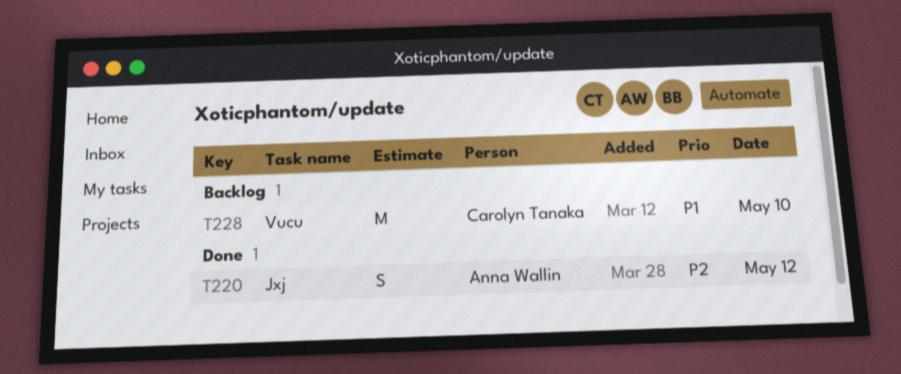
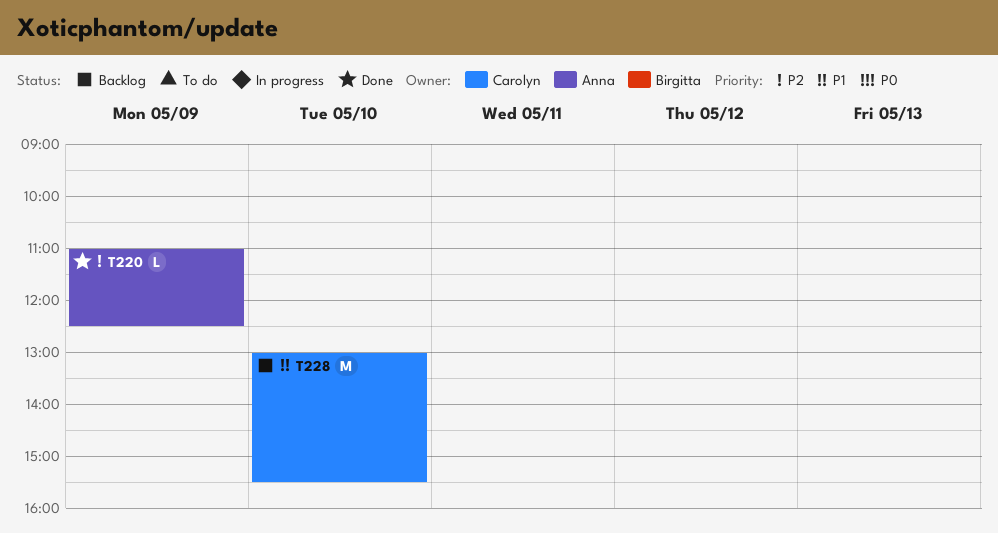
T220, estimate: S -> L
T220, day: May 12 -> May 9

